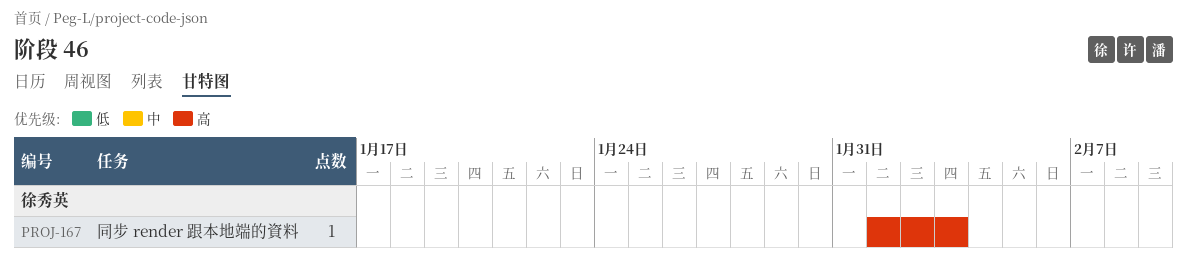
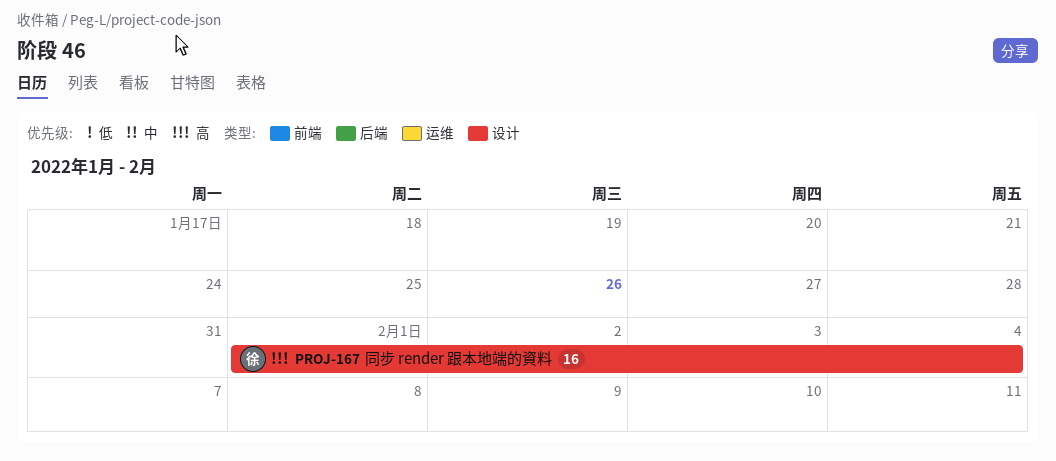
PROJ-167, estimate: 1 -> 16
PROJ-167, due: Feb 3 -> Feb 4

